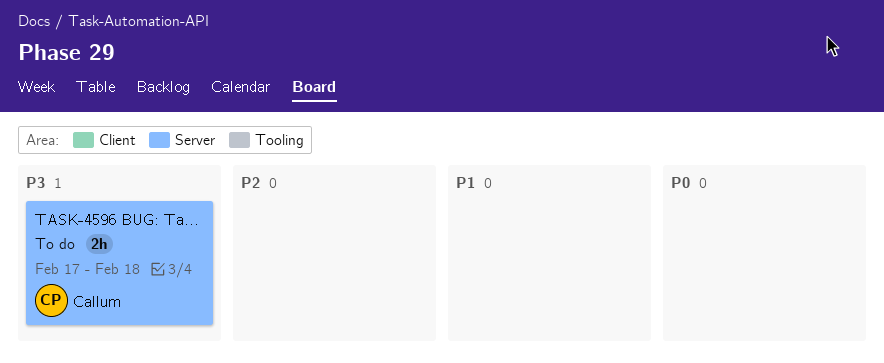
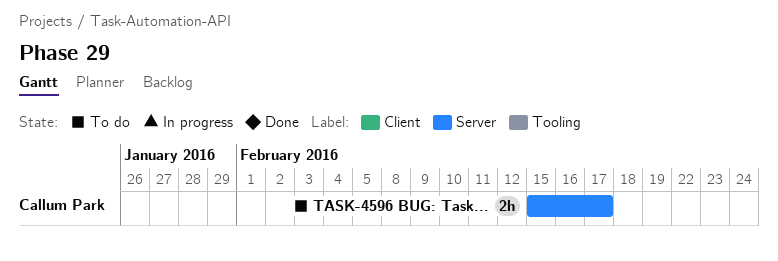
TASK-4596, start: Feb 17 -> Feb 15
TASK-4596, due: Feb 18 -> Feb 17

